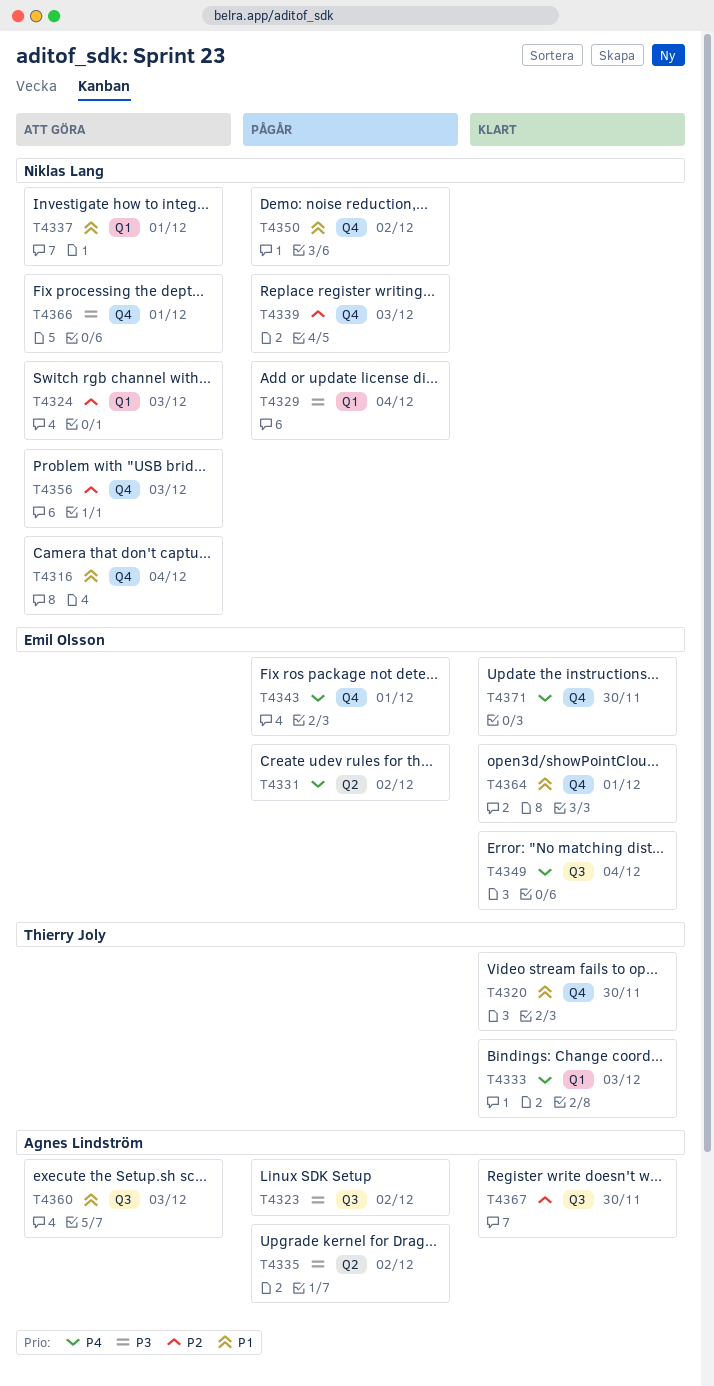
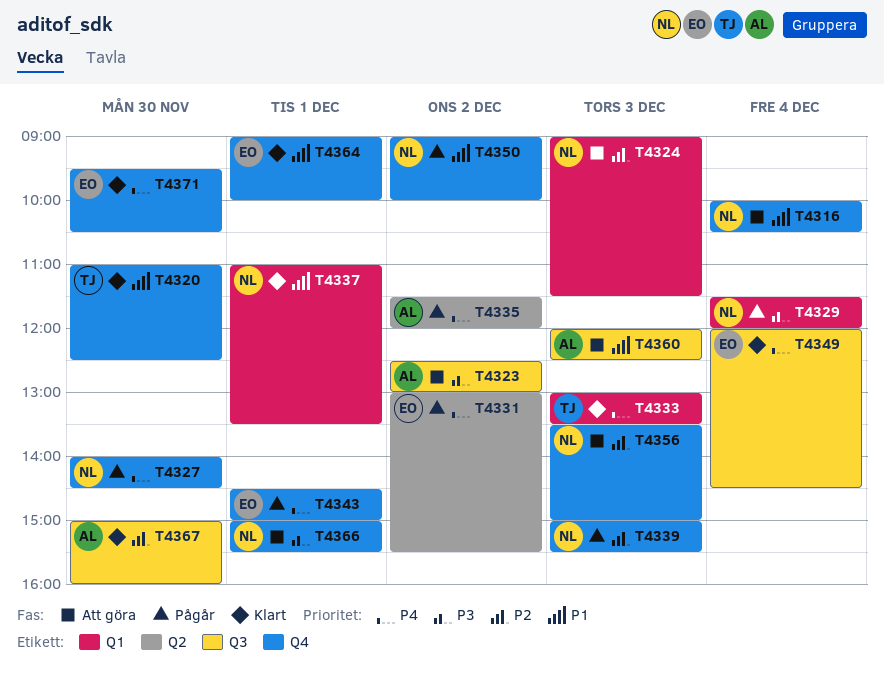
T4323, status: Pågår -> Att göra
T4327: none -> present
T4335, priority: P3 -> P4
T4337, status: Att göra -> Klart

